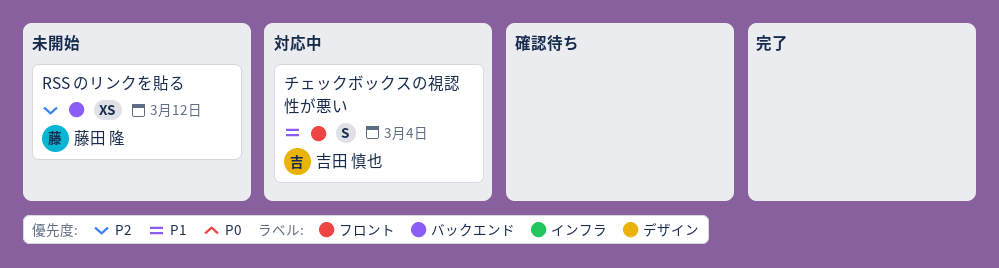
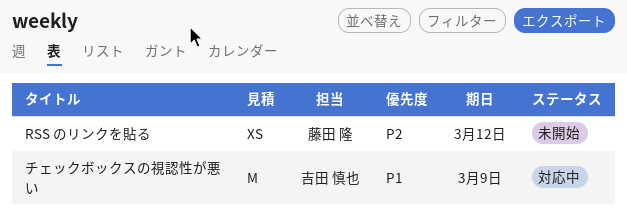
チェックボックスの視認性が悪い, estimate: S -> M
チェックボックスの視認性が悪い, due: Mar 4 -> Mar 9

